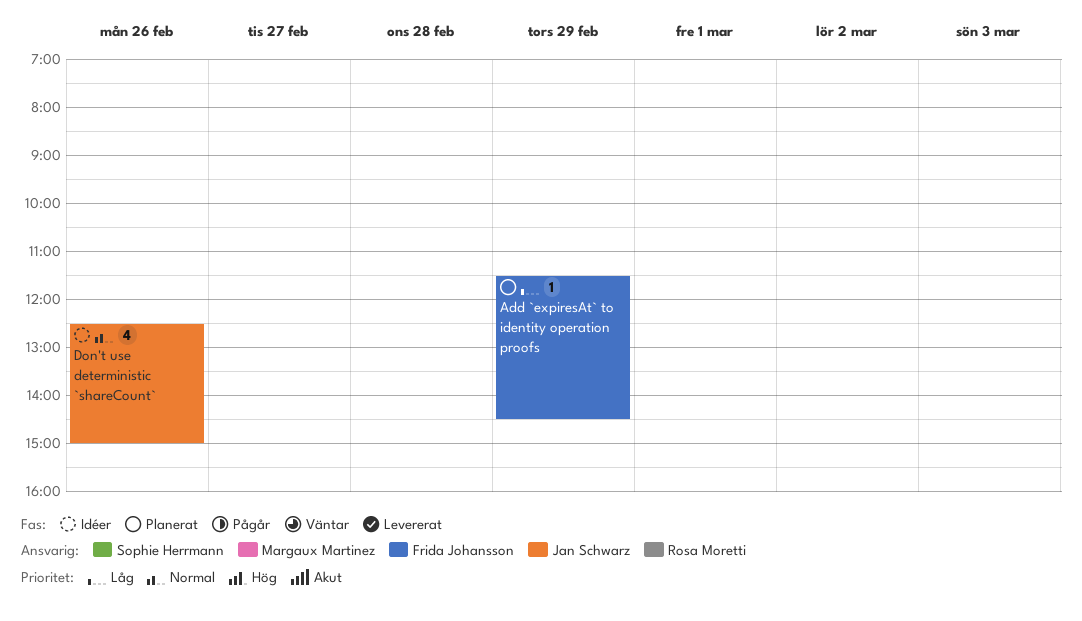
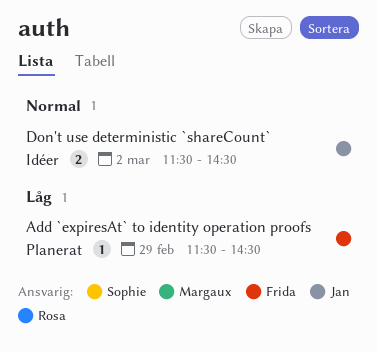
Don't use deterministic `shareCount`, estimate: 4 -> 2
Don't use deterministic `shareCount`, day: Feb 26 -> Mar 2
Don't use deterministic `shareCount`, begins: 12:30 -> 11:30
Don't use deterministic `shareCount`, ends: 15:00 -> 14:30

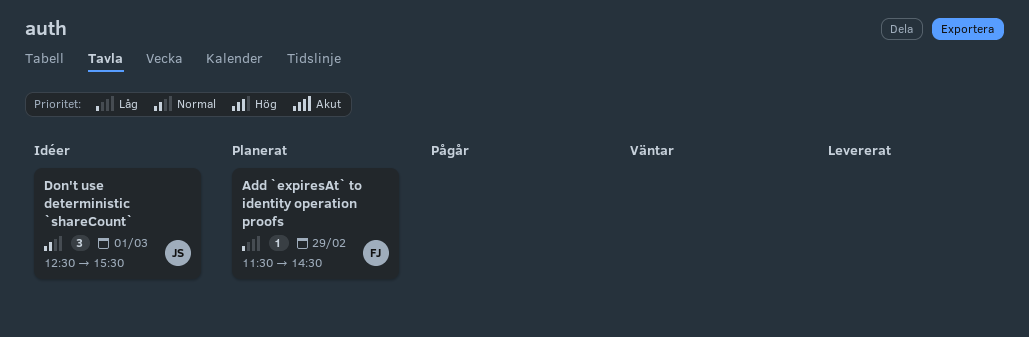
Don't use deterministic `shareCount`, estimate: 2 -> 3
Don't use deterministic `shareCount`, day: Mar 2 -> Mar 1
Don't use deterministic `shareCount`, begins: 11:30 -> 12:30
Don't use deterministic `shareCount`, ends: 14:30 -> 15:30

